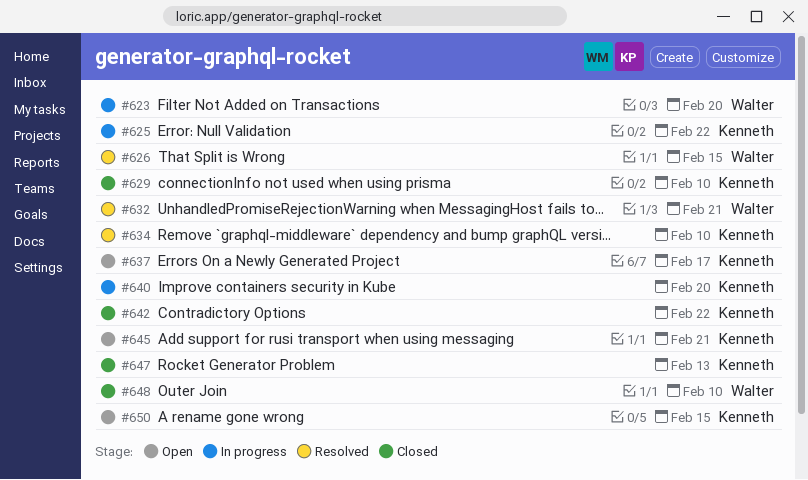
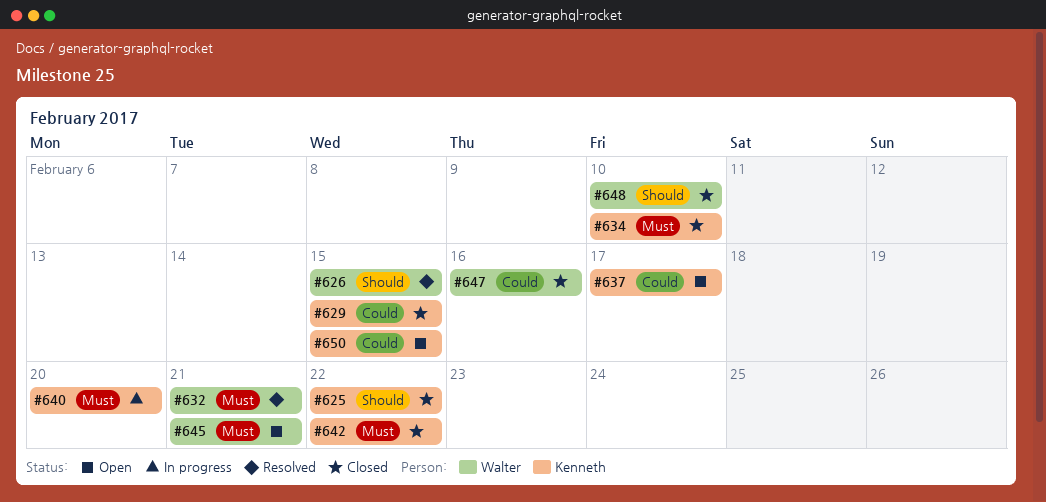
#623: present -> none
#625, status: In progress -> Closed
#629, due: Feb 10 -> Feb 15
#634, status: Resolved -> Closed
#645, owner: Kenneth -> Walter
#647, owner: Kenneth -> Walter
#647, due: Feb 13 -> Feb 16

